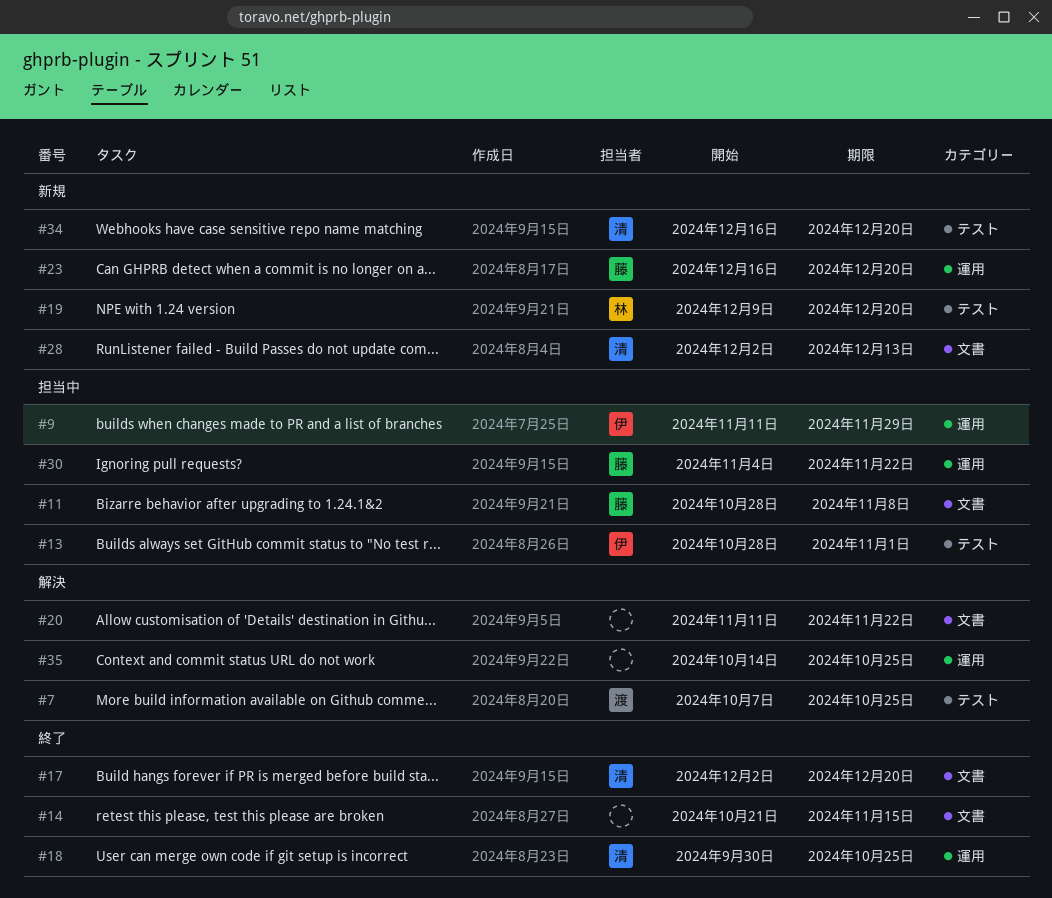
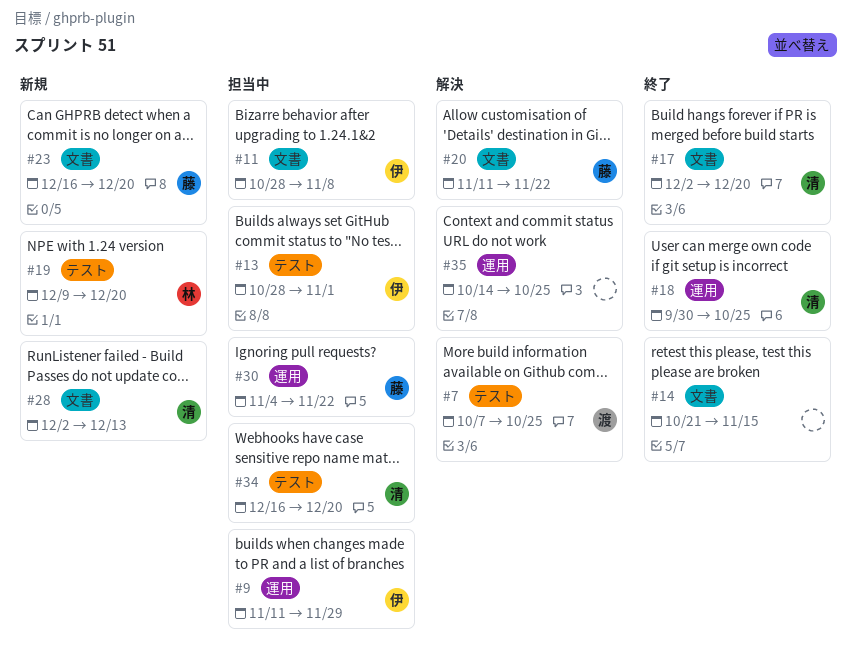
#11, owner: 藤 -> 伊
#20, owner: none -> 藤
#23, label: 運用 -> 文書
#34, status: 新規 -> 担当中

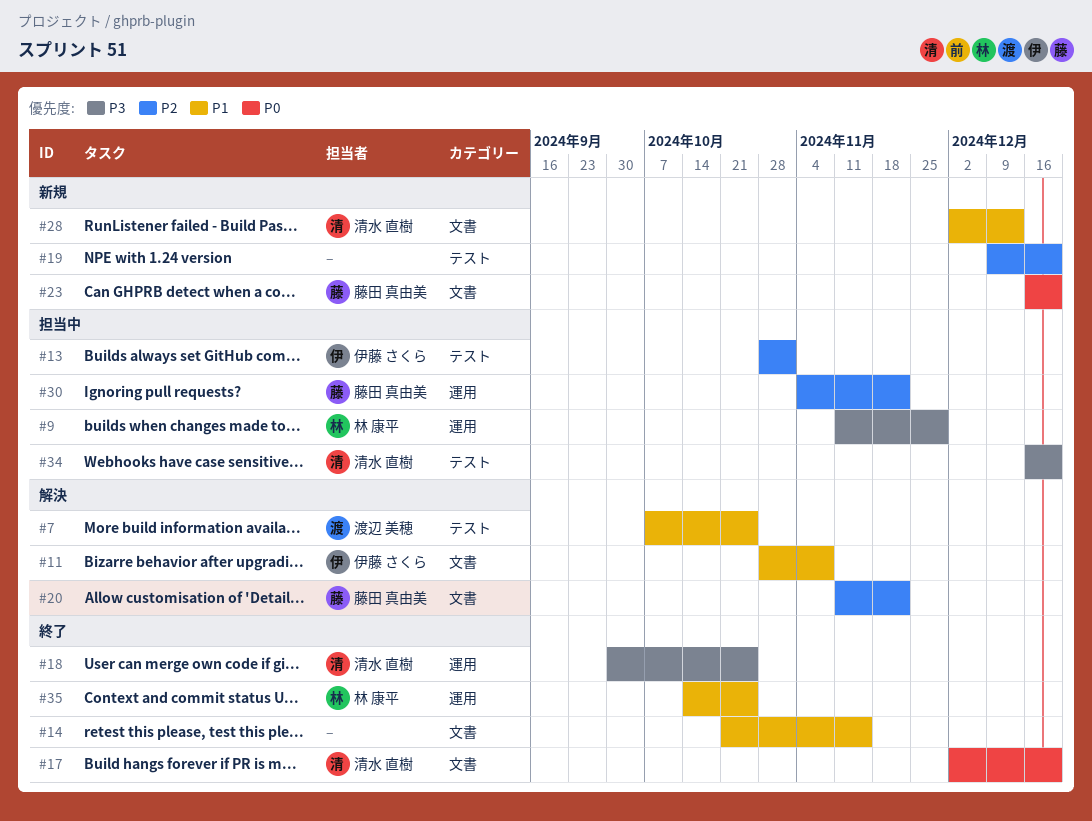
#9, owner: 伊藤 さくら -> 林 康平
#11, status: 担当中 -> 解決
#19, owner: 林 康平 -> none
#35, status: 解決 -> 終了
#35, owner: none -> 林 康平

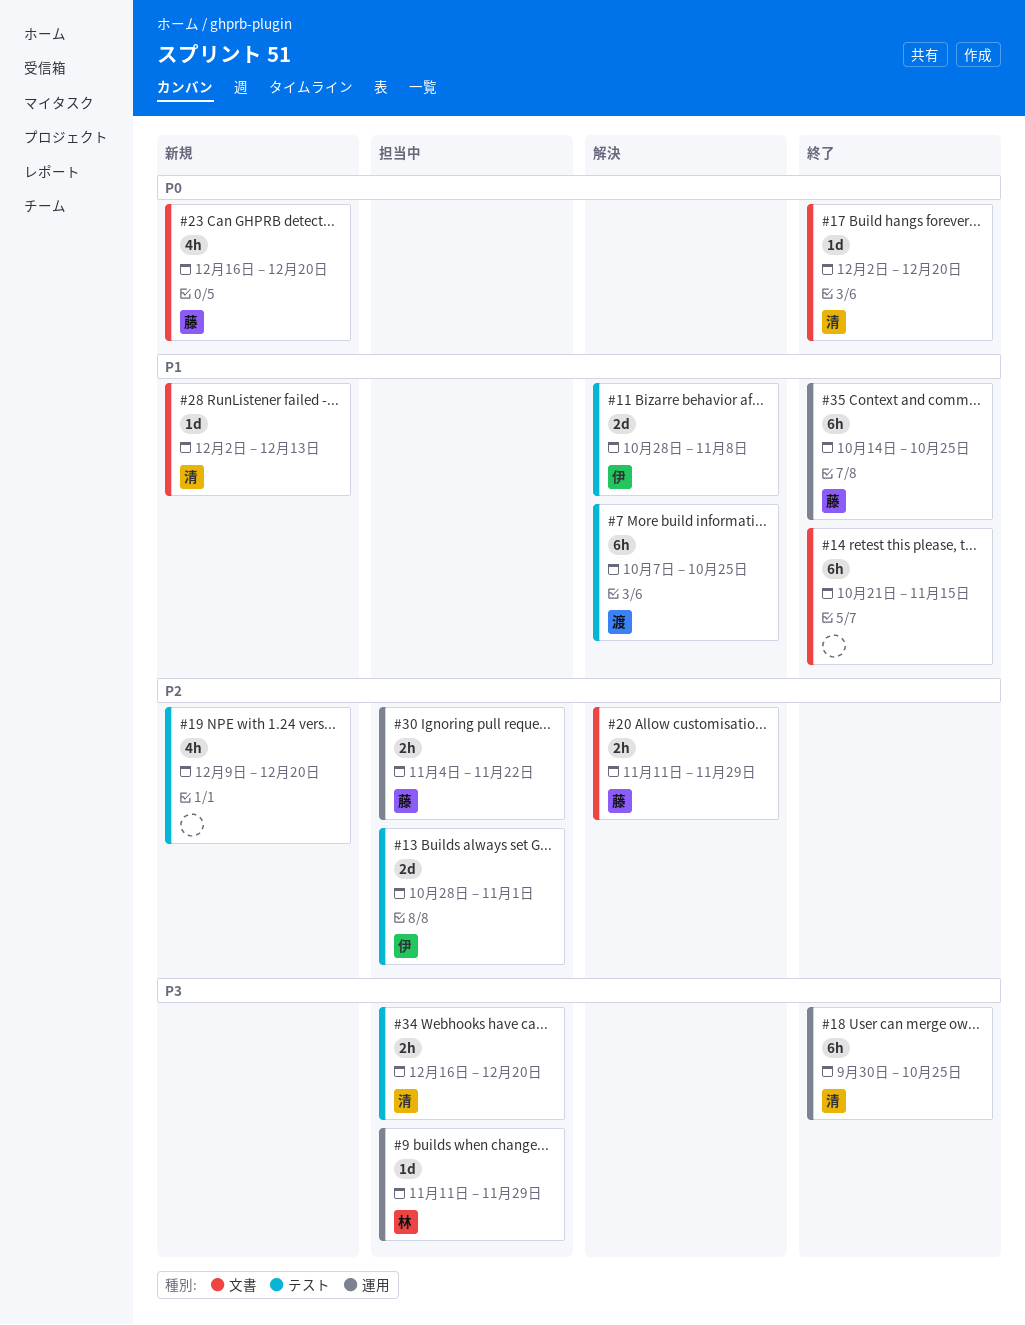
#11, label: 文書 -> テスト
#20, due: Nov 22 -> Nov 29
#35, owner: 林 康平 -> 藤田 真由美

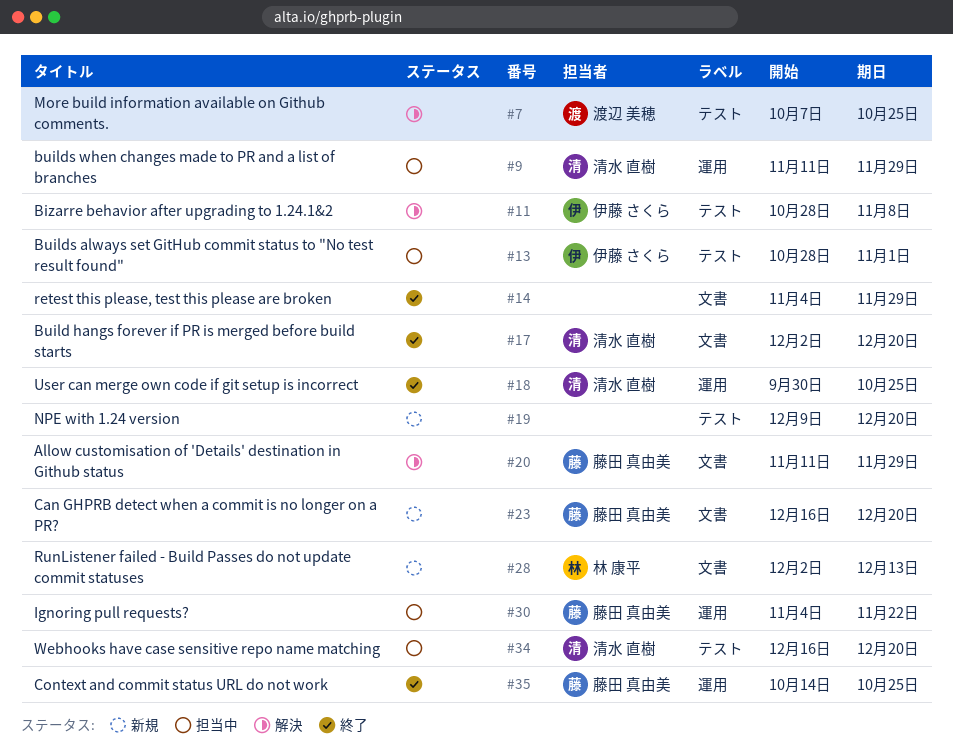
#9, owner: 林 康平 -> 清水 直樹
#14, start: Oct 21 -> Nov 4
#14, due: Nov 15 -> Nov 29
#28, owner: 清水 直樹 -> 林 康平

